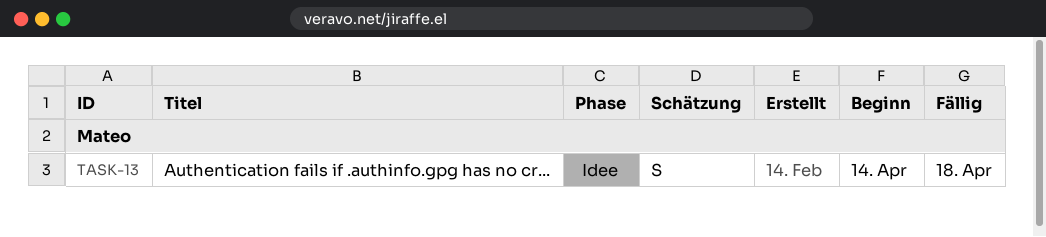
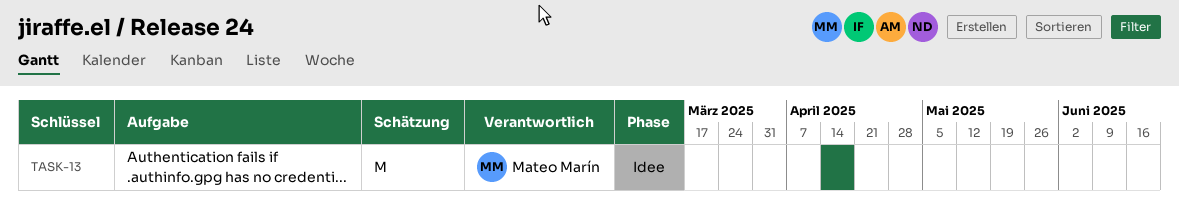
TASK-13, estimate: S -> M

